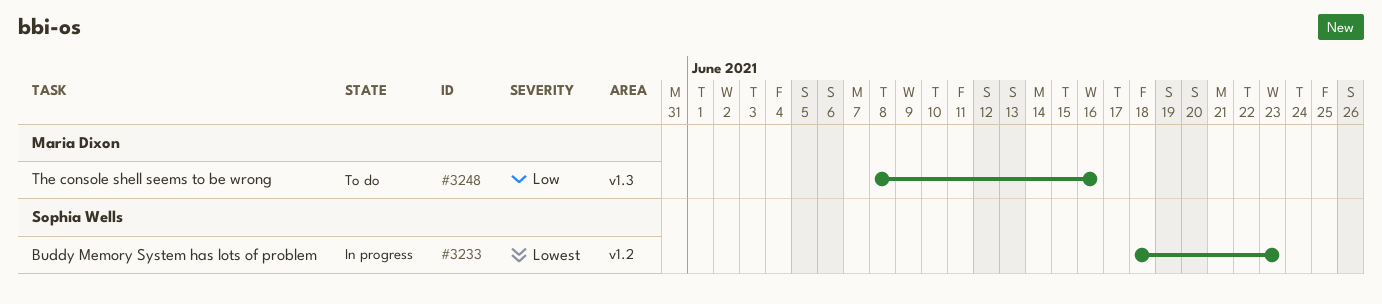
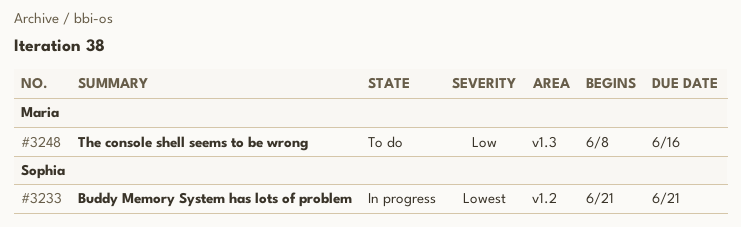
#3233, start: Jun 18 -> Jun 21
#3233, due: Jun 23 -> Jun 21

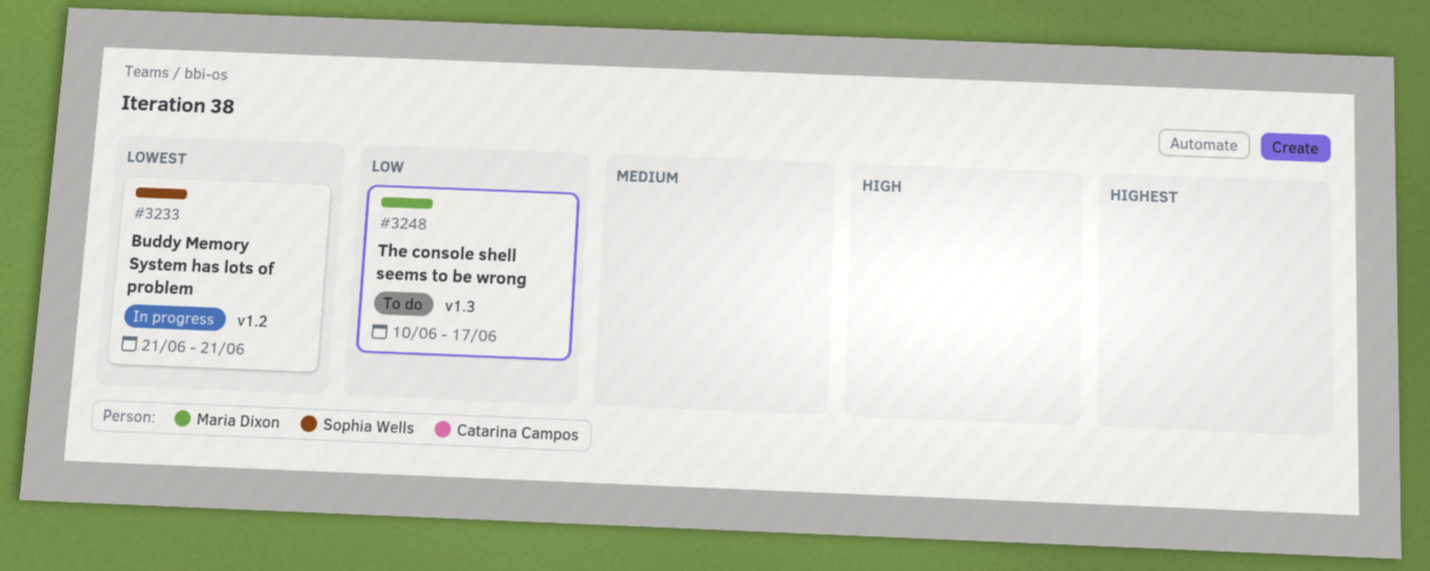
#3248, start: Jun 8 -> Jun 10
#3248, due: Jun 16 -> Jun 17

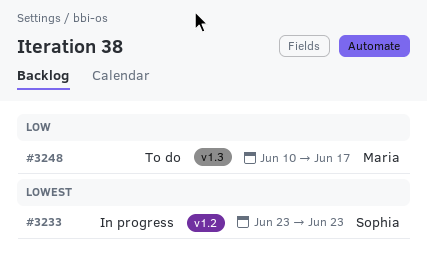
#3233, start: Jun 21 -> Jun 23
#3233, due: Jun 21 -> Jun 23

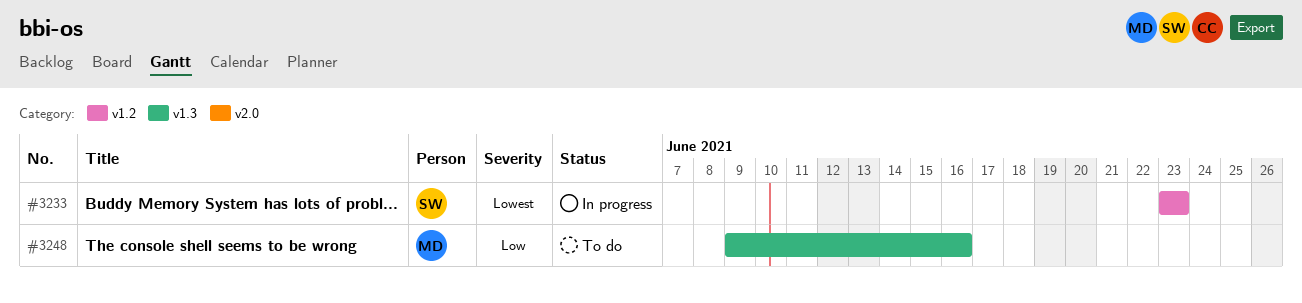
#3248, start: Jun 10 -> Jun 9
#3248, due: Jun 17 -> Jun 16

